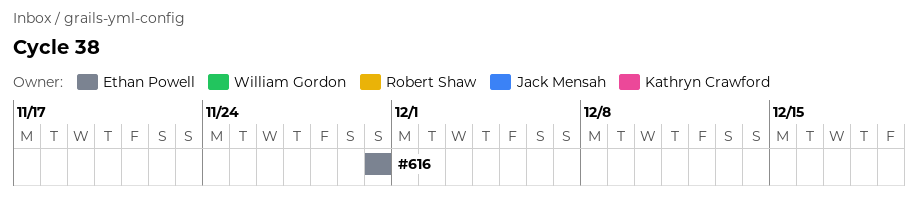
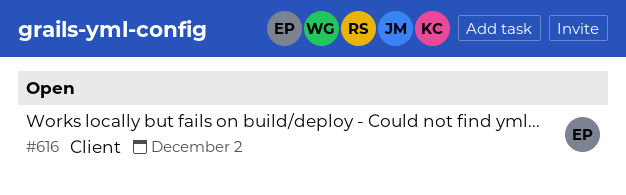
#616, due: Nov 30 -> Dec 2

